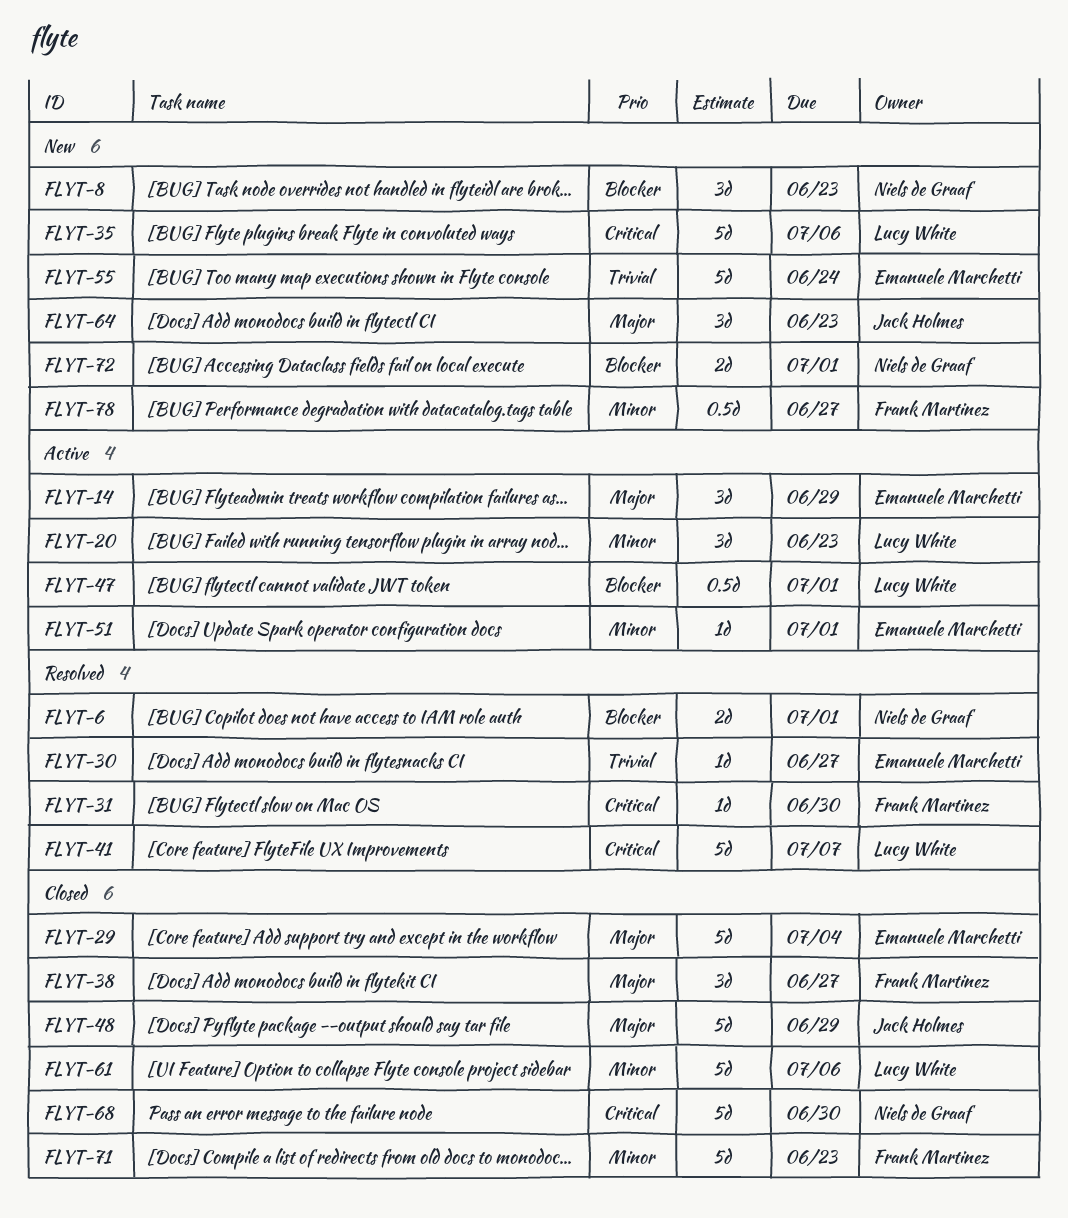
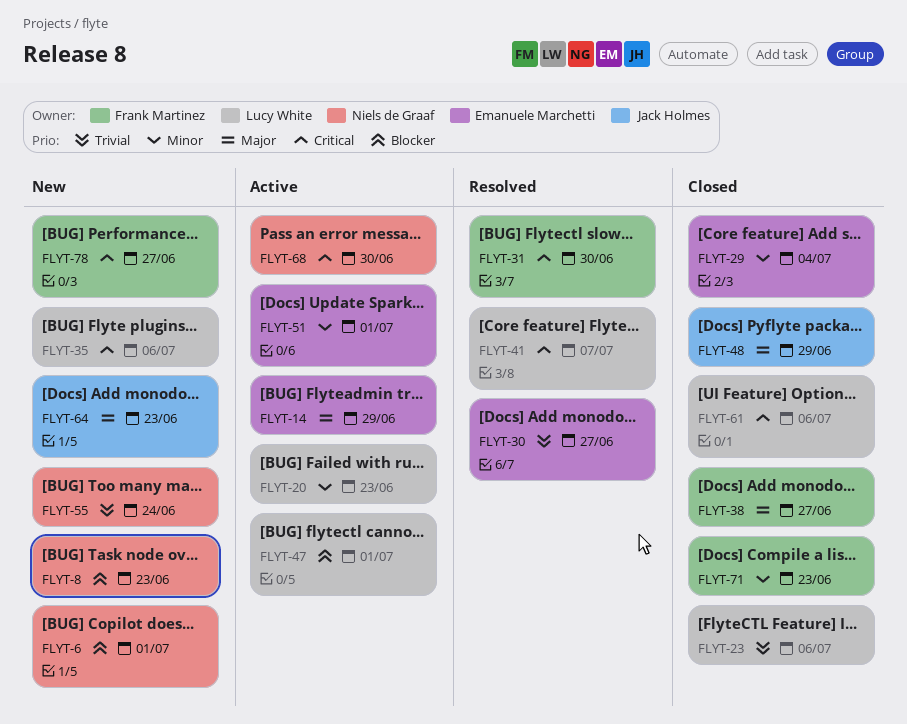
FLYT-6, status: Resolved -> New
FLYT-23: none -> present
FLYT-29, priority: Major -> Minor
FLYT-55, owner: Emanuele Marchetti -> Niels de Graaf
FLYT-61, priority: Minor -> Critical
FLYT-68, status: Closed -> Active
FLYT-72: present -> none
FLYT-78, priority: Minor -> Critical

